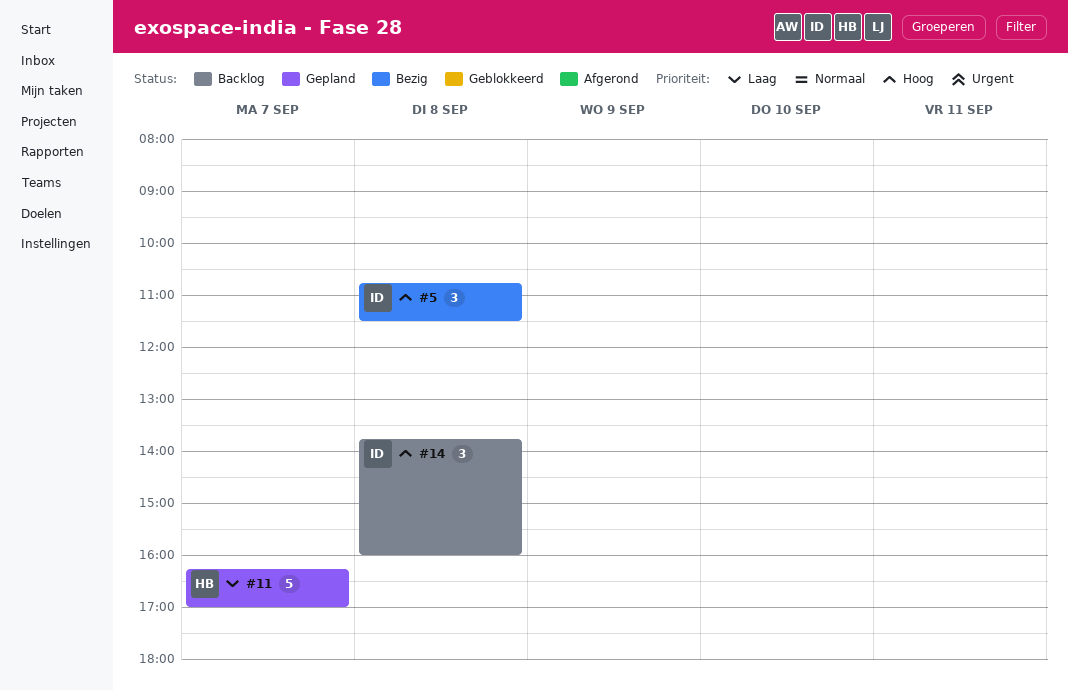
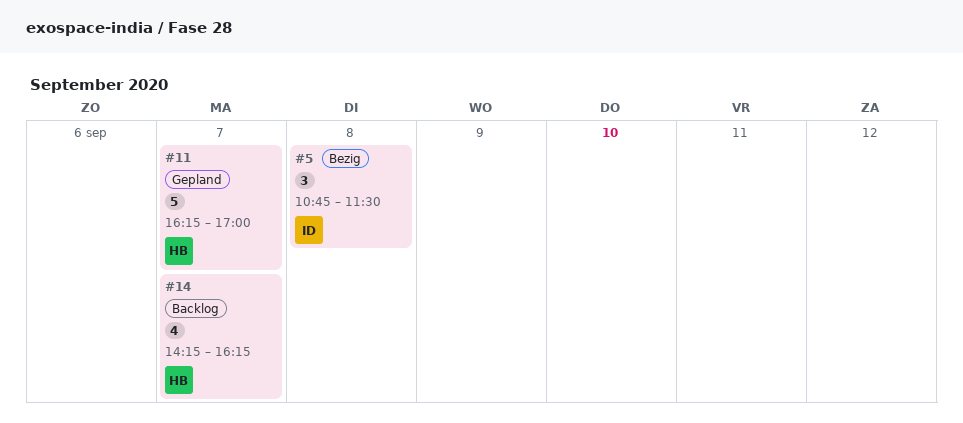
#14, owner: ID -> HB
#14, estimate: 3 -> 4
#14, day: Sep 8 -> Sep 7
#14, begins: 13:45 -> 14:15
#14, ends: 16:00 -> 16:15

